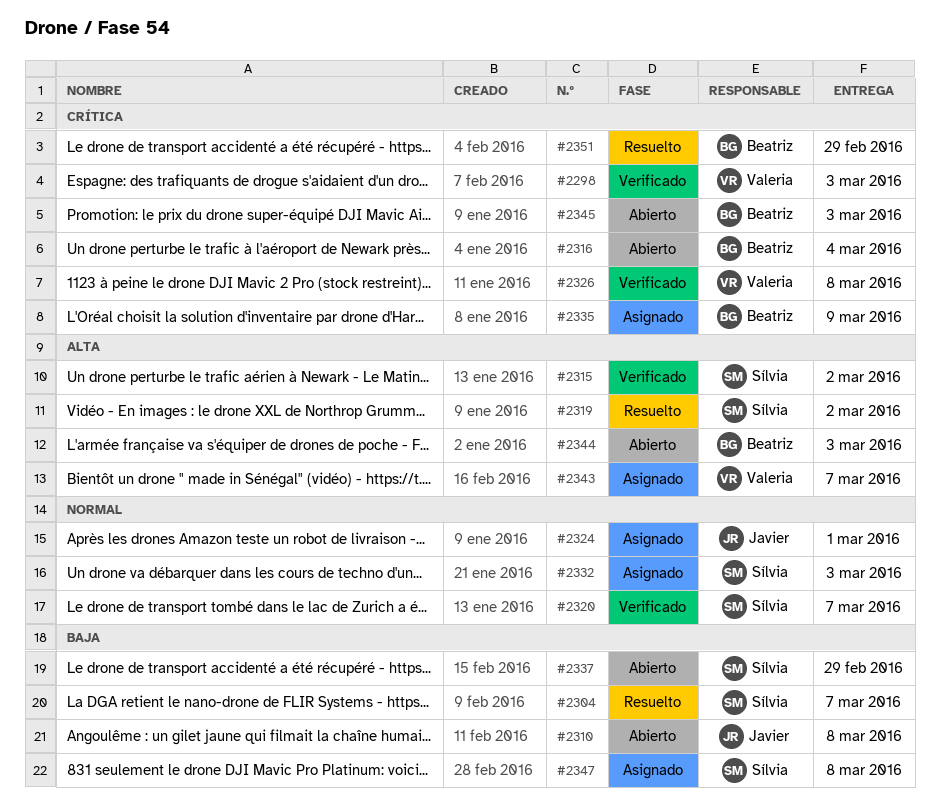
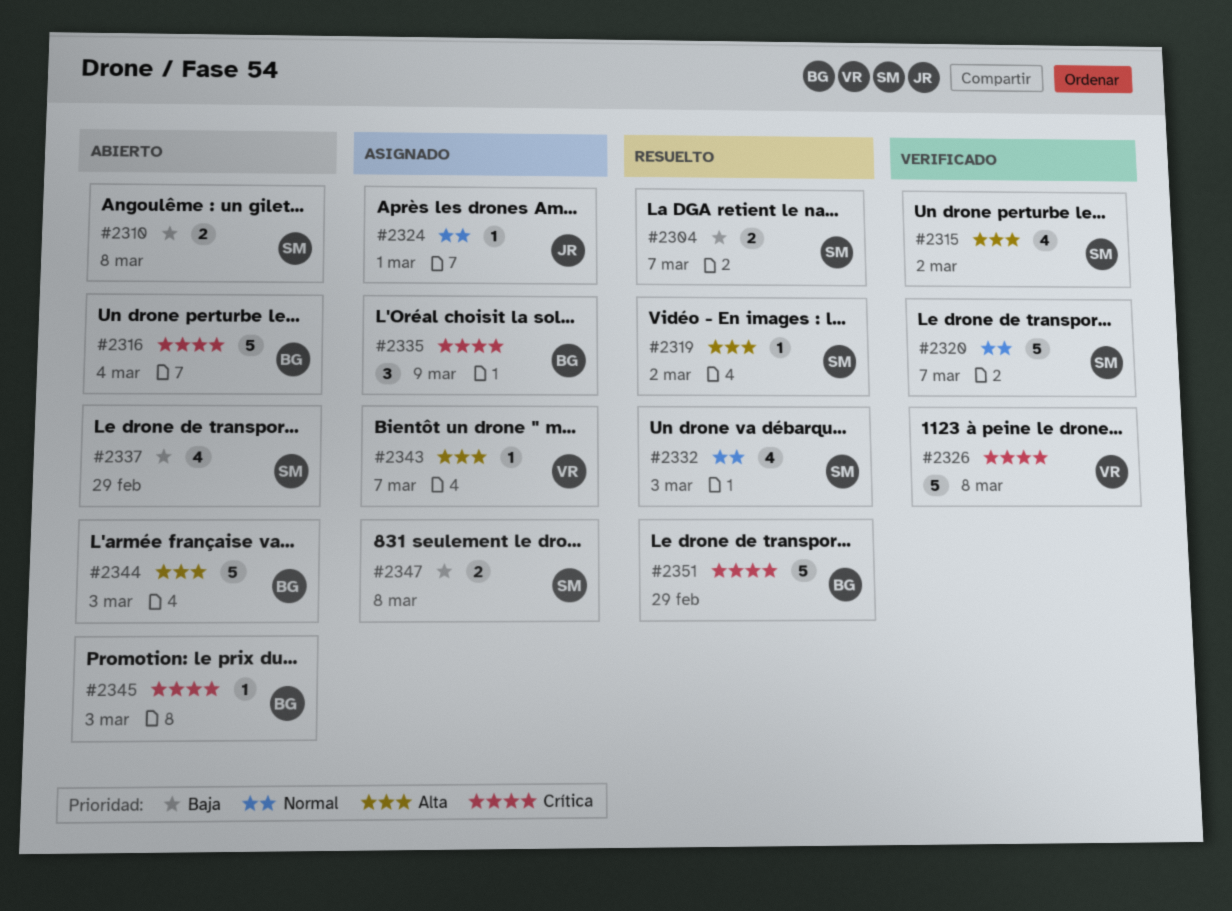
#2298: present -> none
#2310, owner: Javier -> Sílvia
#2332, status: Asignado -> Resuelto

